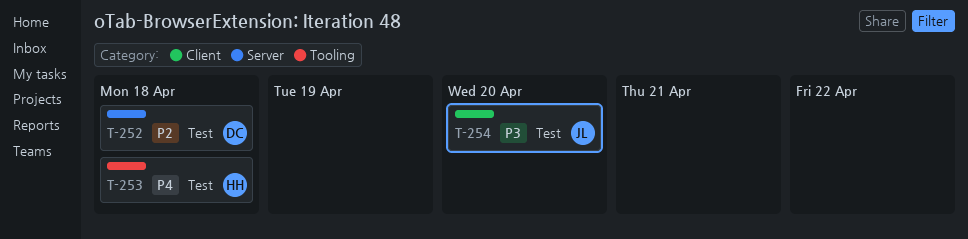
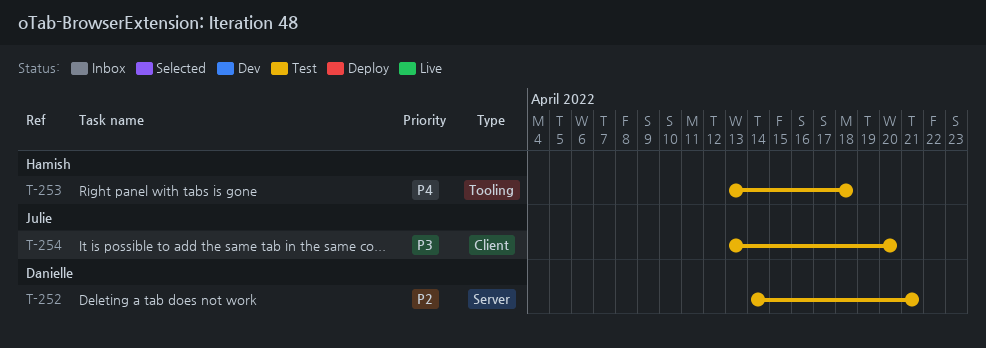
T-252, due: Apr 18 -> Apr 21

